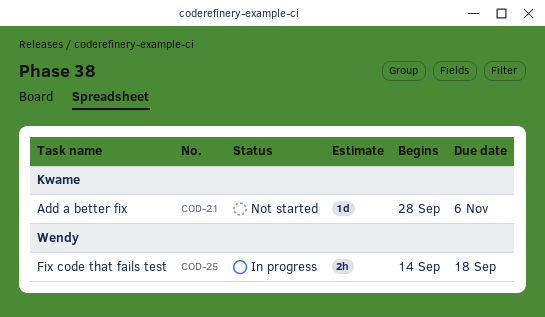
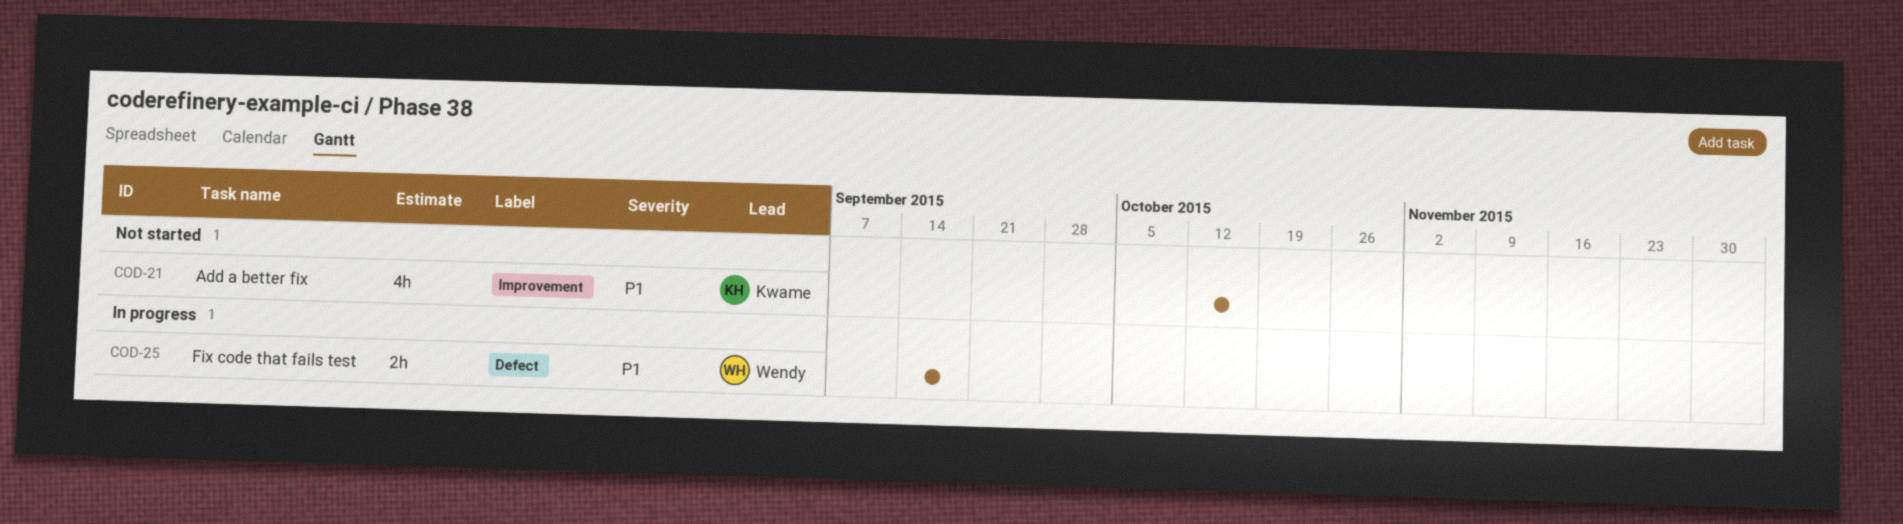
COD-21, estimate: 1d -> 4h
COD-21, start: Sep 28 -> Oct 12
COD-21, due: Nov 6 -> Oct 16

